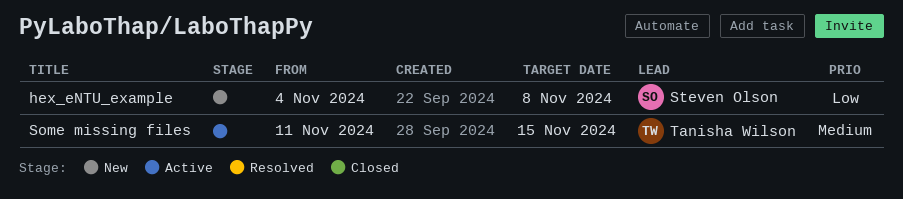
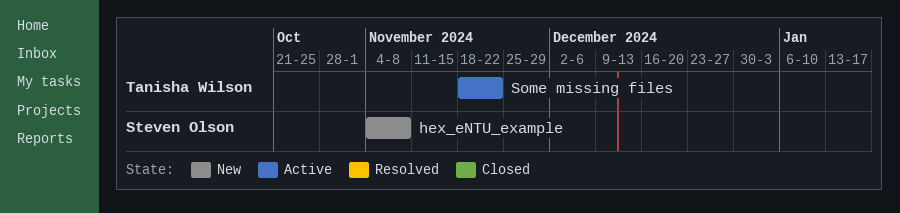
Some missing files, start: Nov 11 -> Nov 18
Some missing files, due: Nov 15 -> Nov 22

